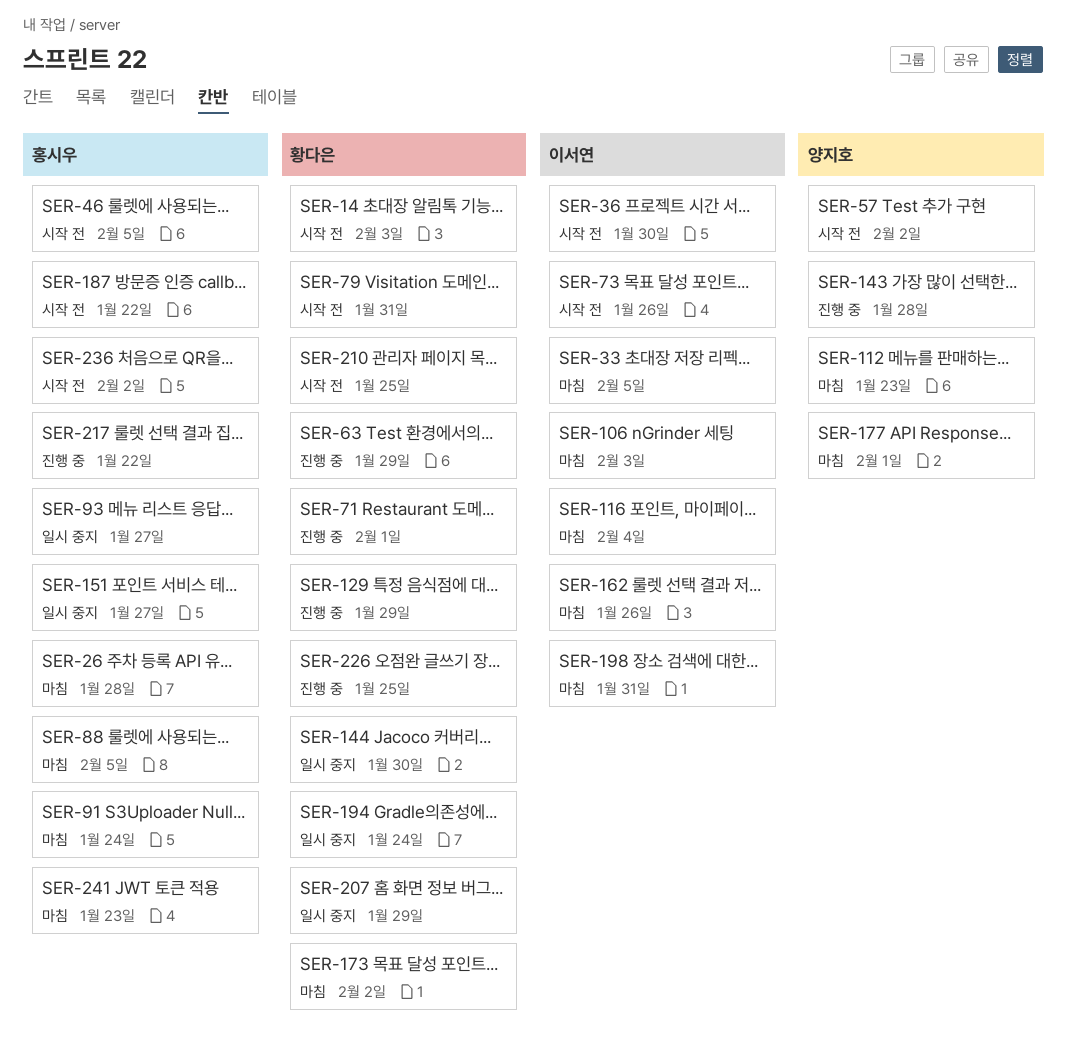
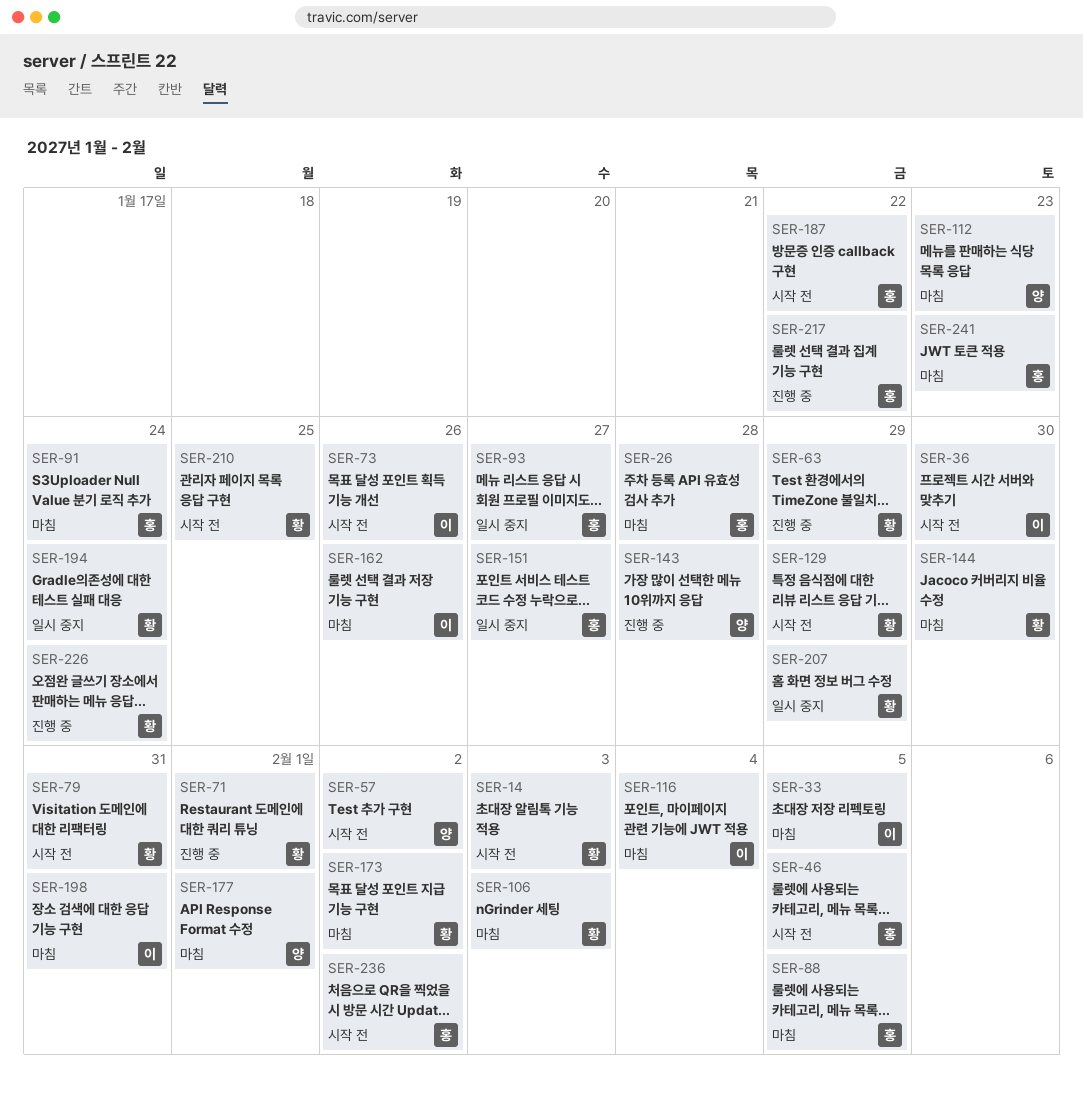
SER-106, owner: 이서연 -> 황다은
SER-129, status: 진행 중 -> 시작 전
SER-144, status: 일시 중지 -> 마침
SER-226, due: Jan 25 -> Jan 24

